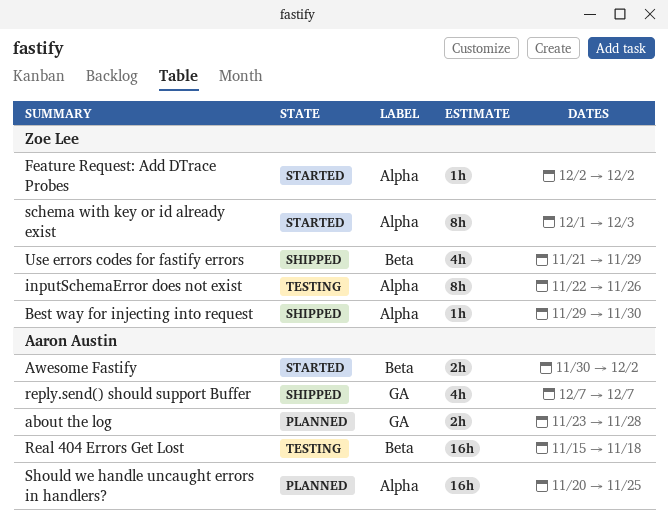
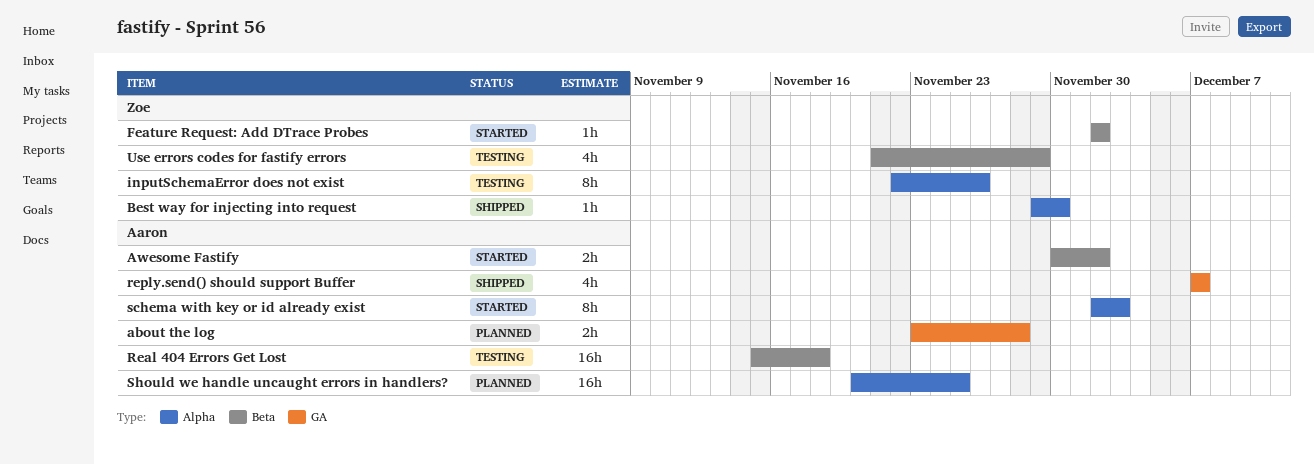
Feature Request: Add DTrace Probes, label: Alpha -> Beta
schema with key or id already exist, owner: Zoe Lee -> Aaron Austin
schema with key or id already exist, start: Dec 1 -> Dec 2
Use errors codes for fastify errors, status: Shipped -> Testing

